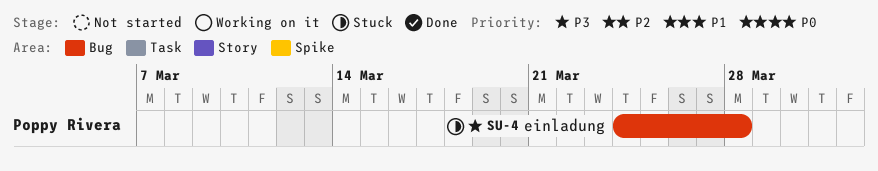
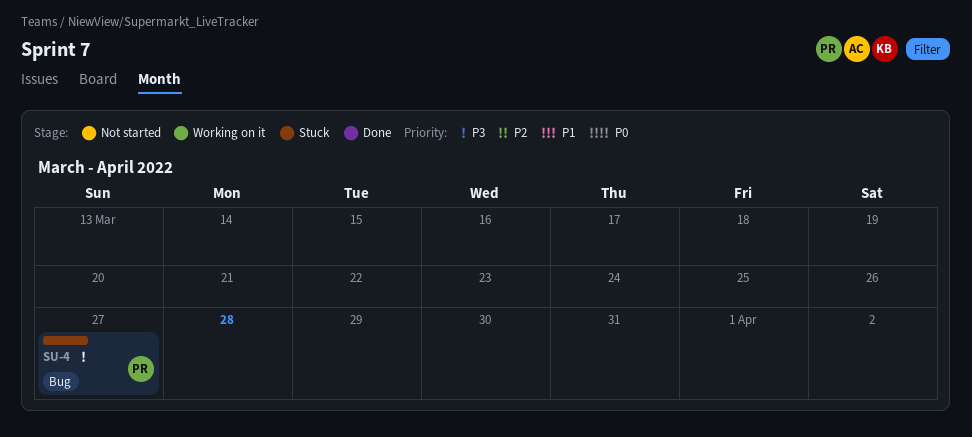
SU-4, due: Mar 28 -> Mar 27

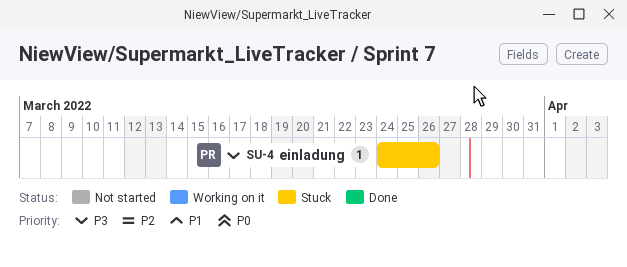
SU-4, due: Mar 27 -> Mar 26

